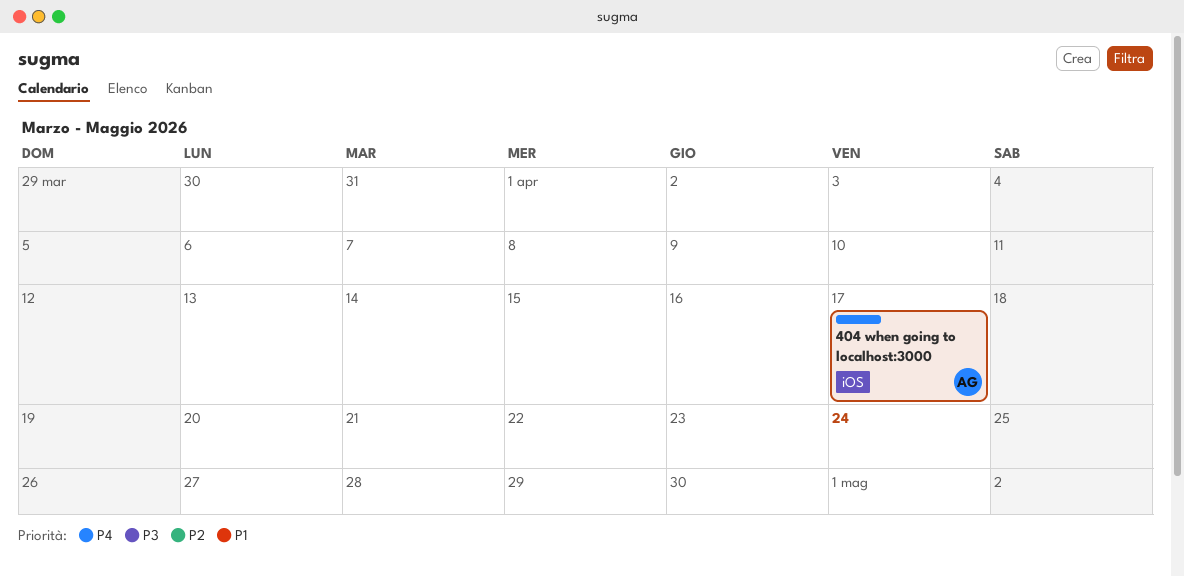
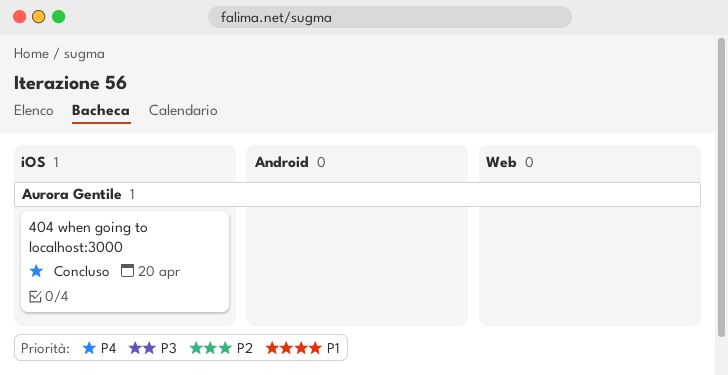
404 when going to localhost:3000, due: Apr 17 -> Apr 20

